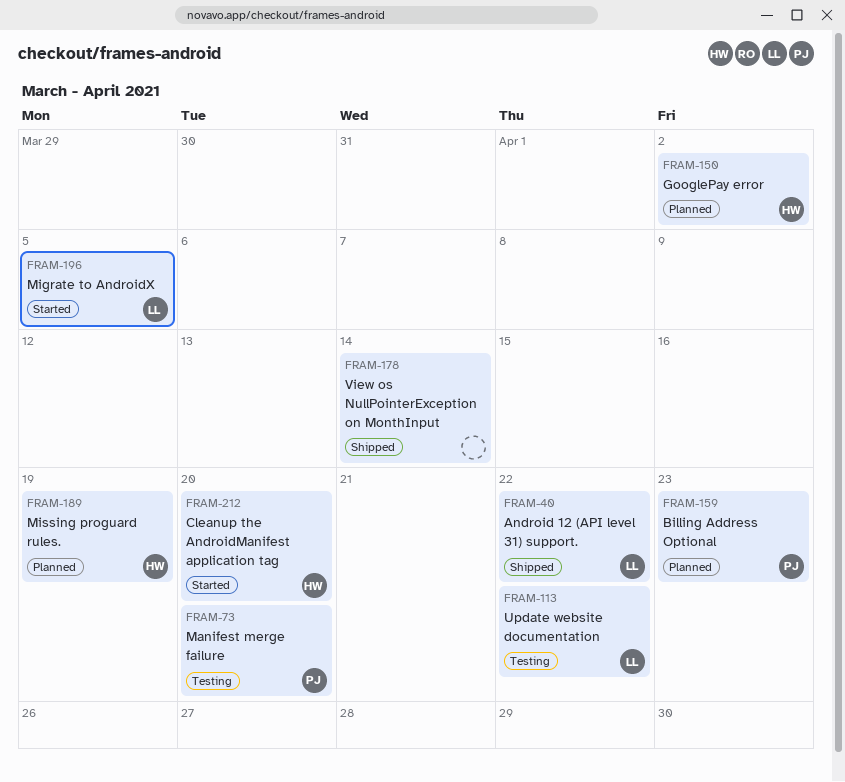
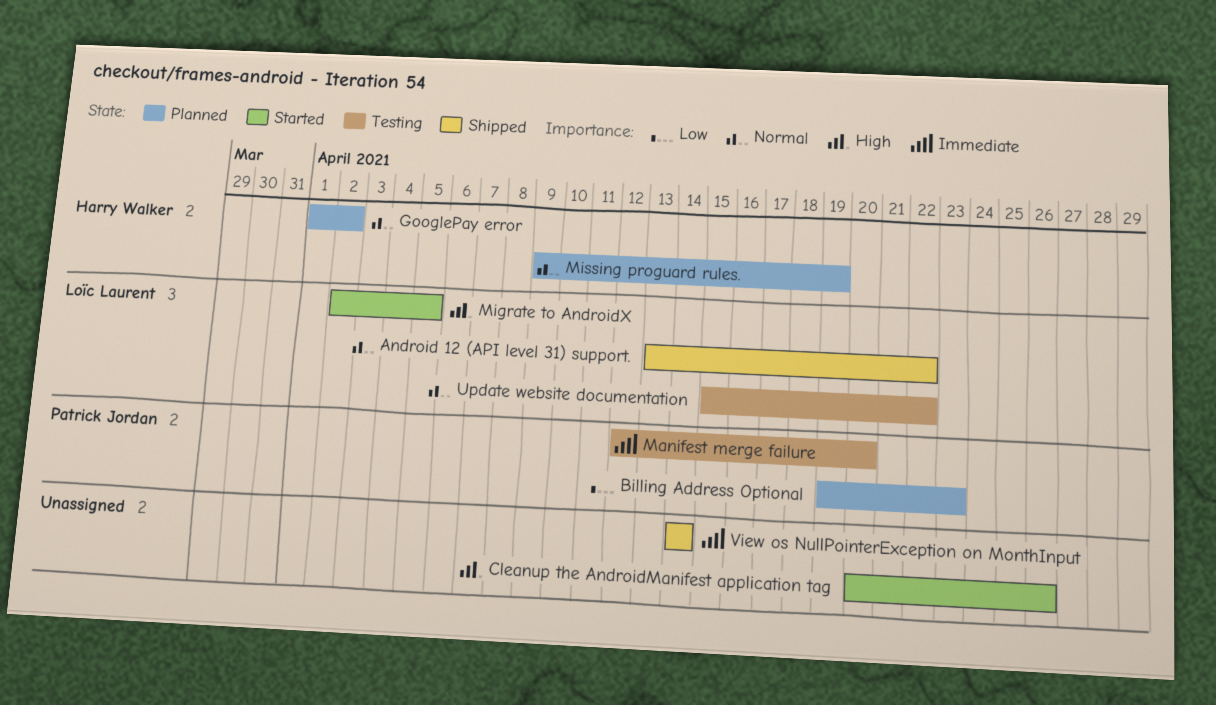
Cleanup the AndroidManifest application tag, owner: Harry Walker -> none
Cleanup the AndroidManifest application tag, due: Apr 20 -> Apr 26

